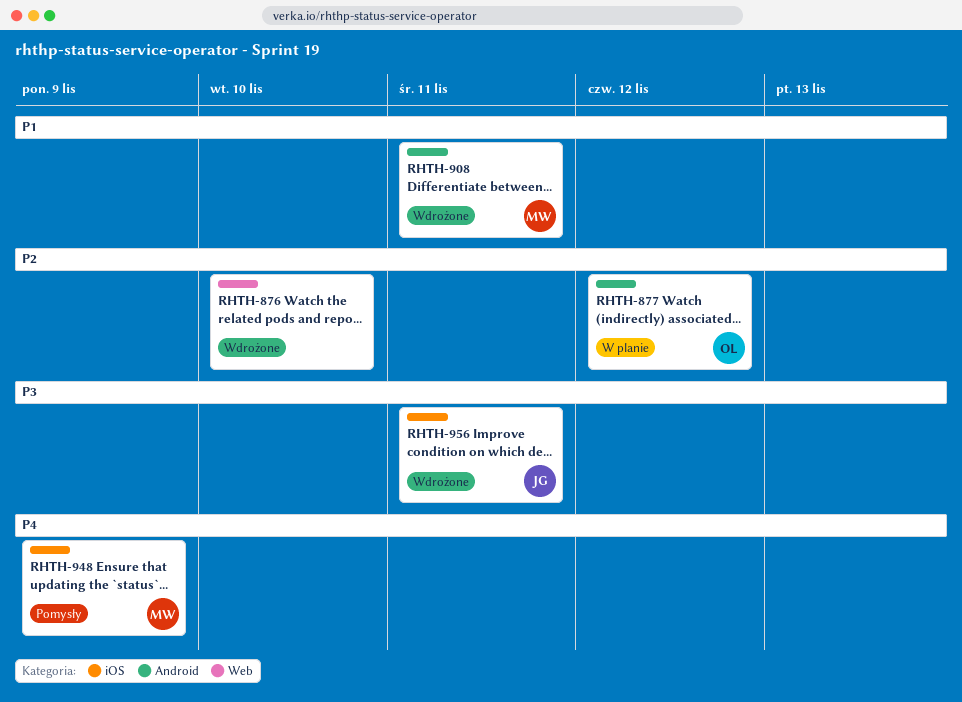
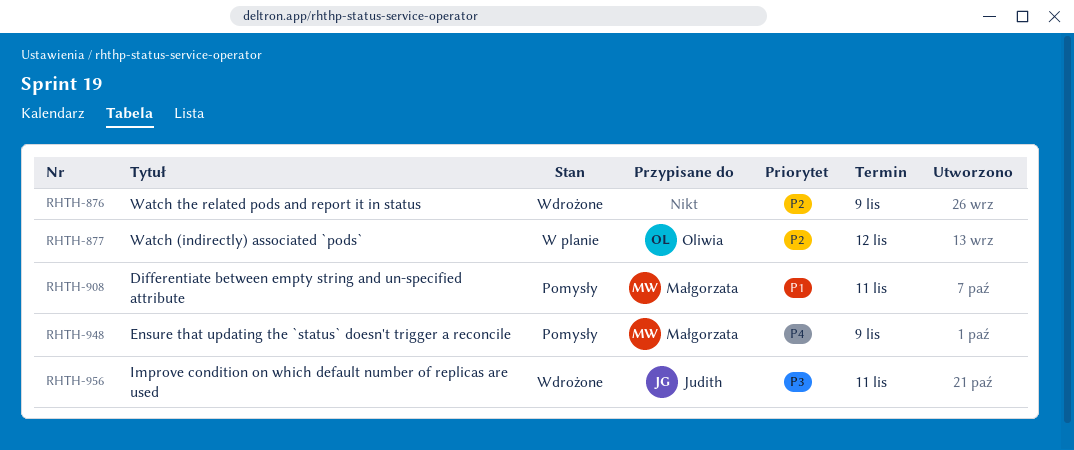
RHTH-876, due: Nov 10 -> Nov 9
RHTH-908, status: Wdrożone -> Pomysły

